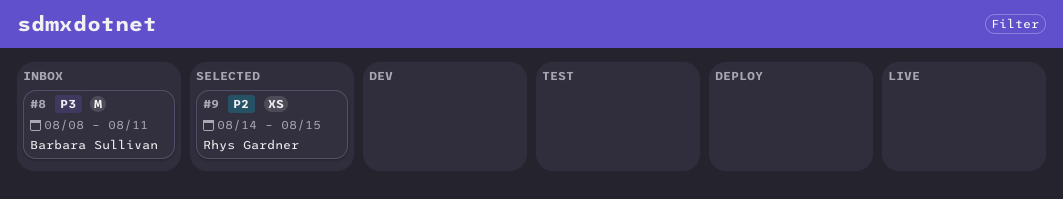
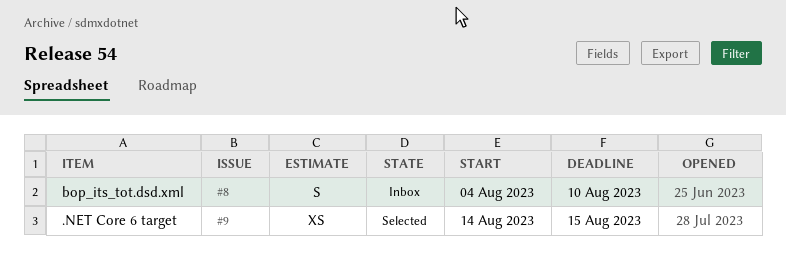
#8, estimate: M -> S
#8, start: Aug 8 -> Aug 4
#8, due: Aug 11 -> Aug 10

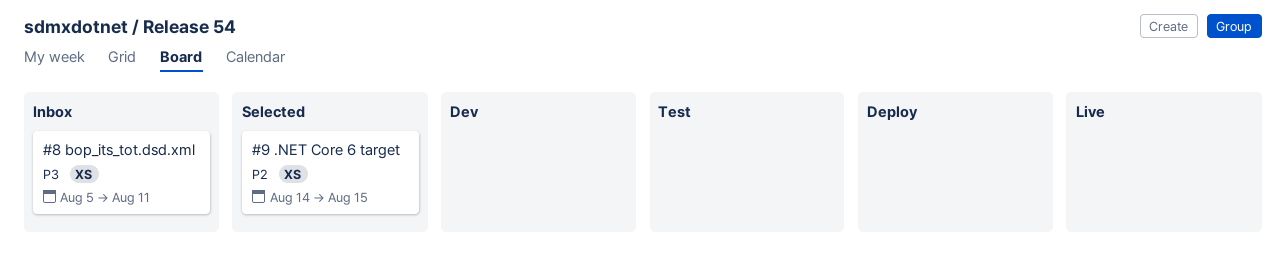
#8, estimate: S -> XS
#8, start: Aug 4 -> Aug 5
#8, due: Aug 10 -> Aug 11

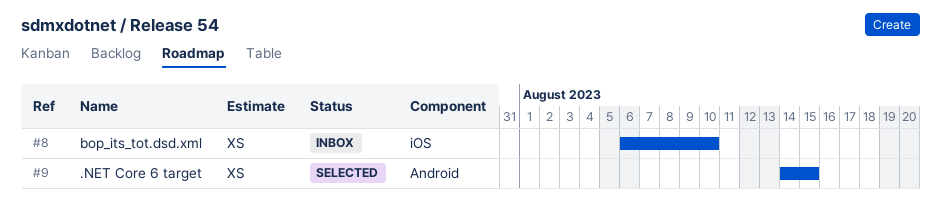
#8, start: Aug 5 -> Aug 6
#8, due: Aug 11 -> Aug 10

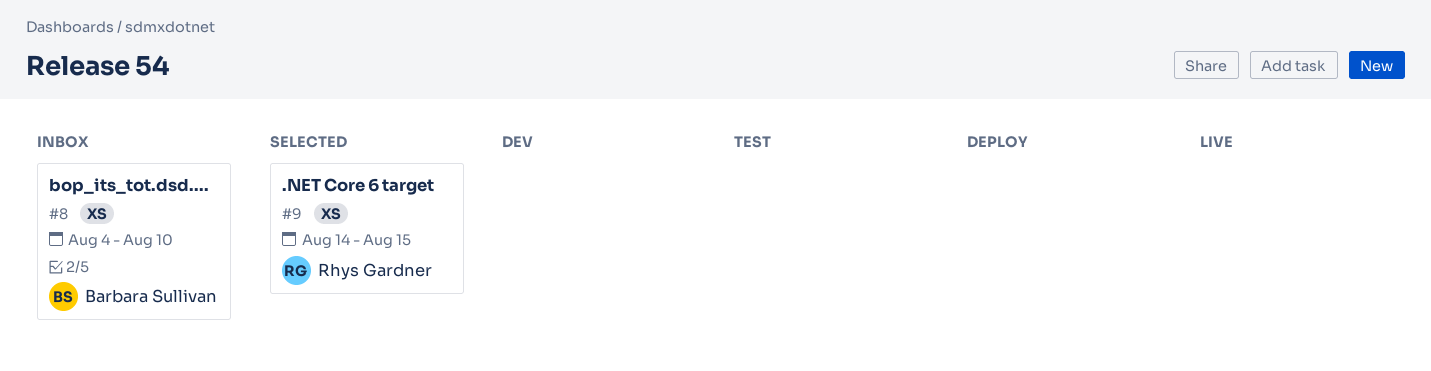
#8, start: Aug 6 -> Aug 4

